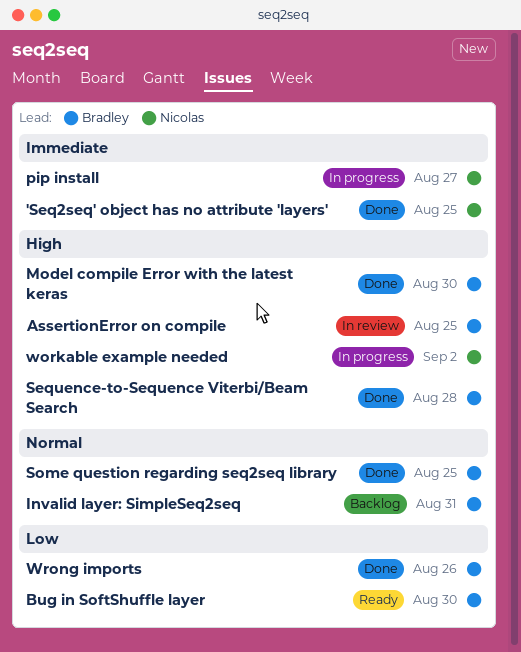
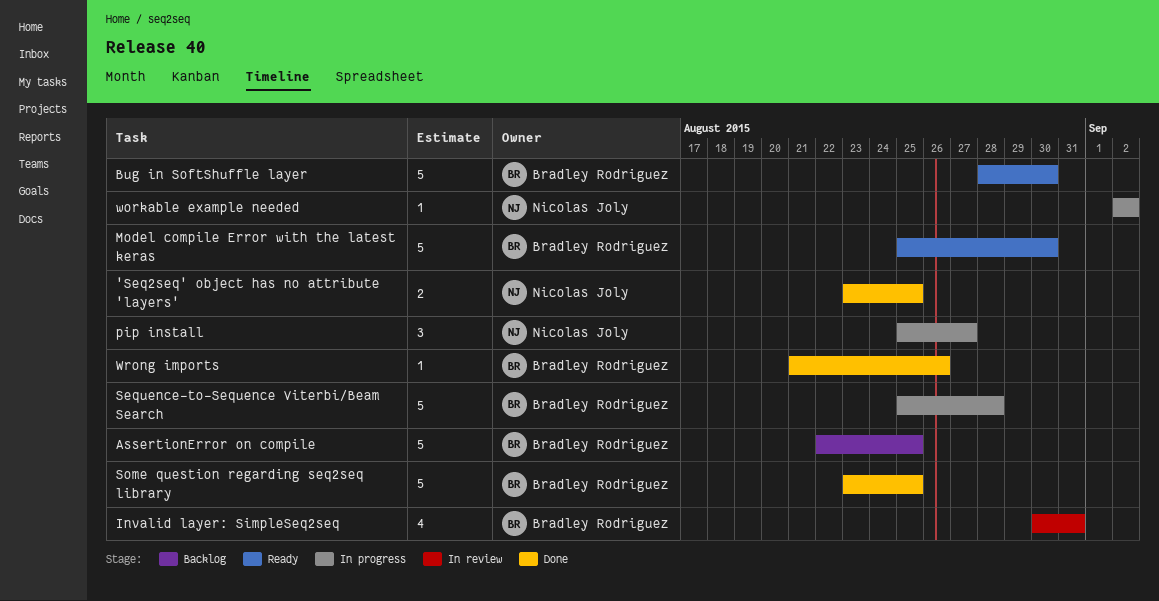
AssertionError on compile, status: In review -> Backlog
Invalid layer: SimpleSeq2seq, status: Backlog -> In review
Model compile Error with the latest keras, status: Done -> Ready
Sequence-to-Sequence Viterbi/Beam Search, status: Done -> In progress

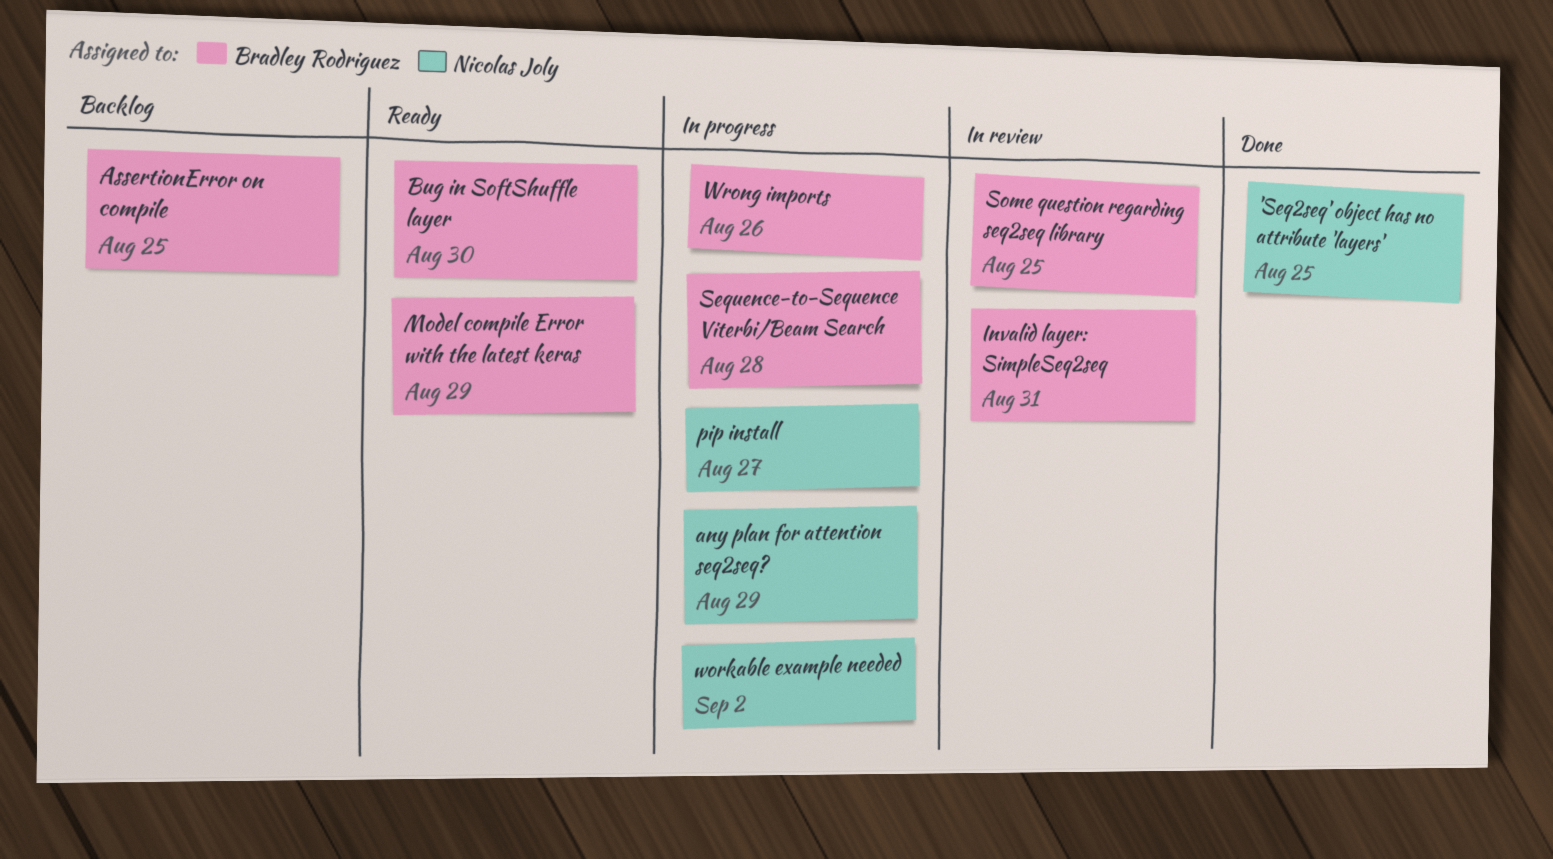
any plan for attention seq2seq?: none -> present
Model compile Error with the latest keras, due: Aug 30 -> Aug 29
Some question regarding seq2seq library, status: Done -> In review
Wrong imports, status: Done -> In progress

